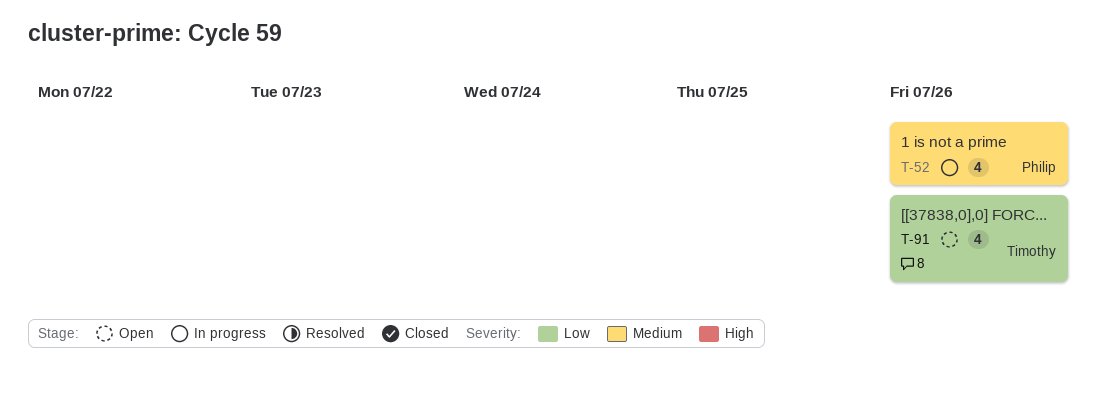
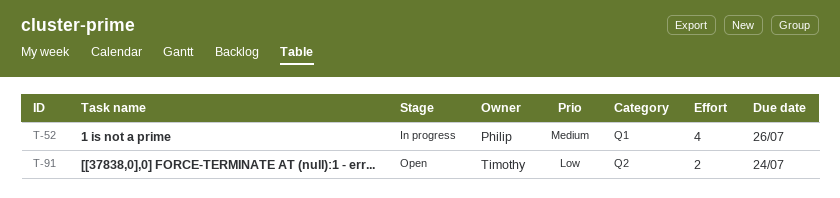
T-91, estimate: 4 -> 2
T-91, due: Jul 26 -> Jul 24

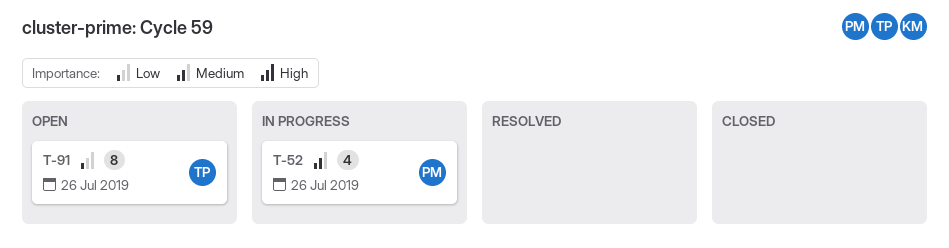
T-91, estimate: 2 -> 8
T-91, due: Jul 24 -> Jul 26

